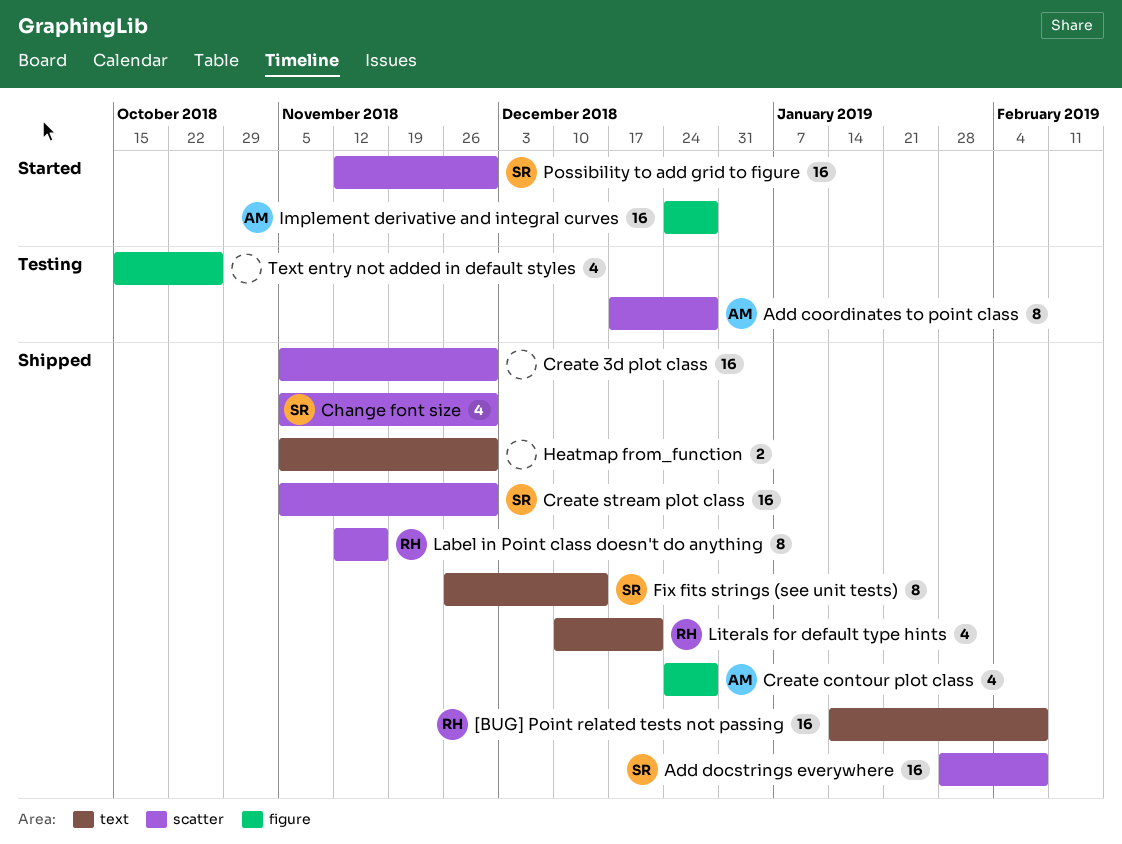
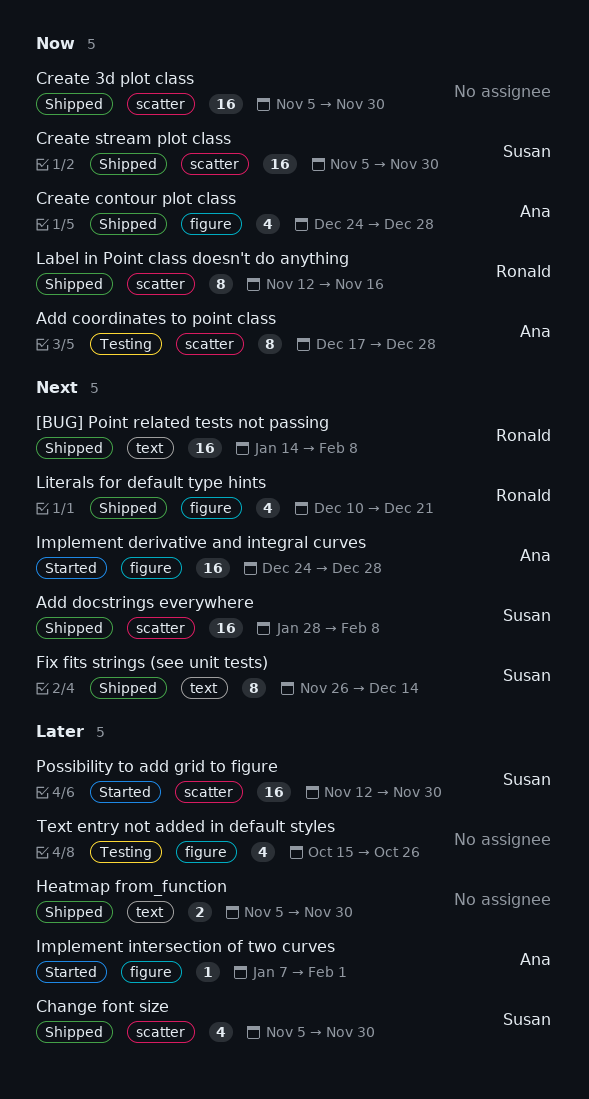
Implement intersection of two curves: none -> present
Literals for default type hints, label: text -> figure

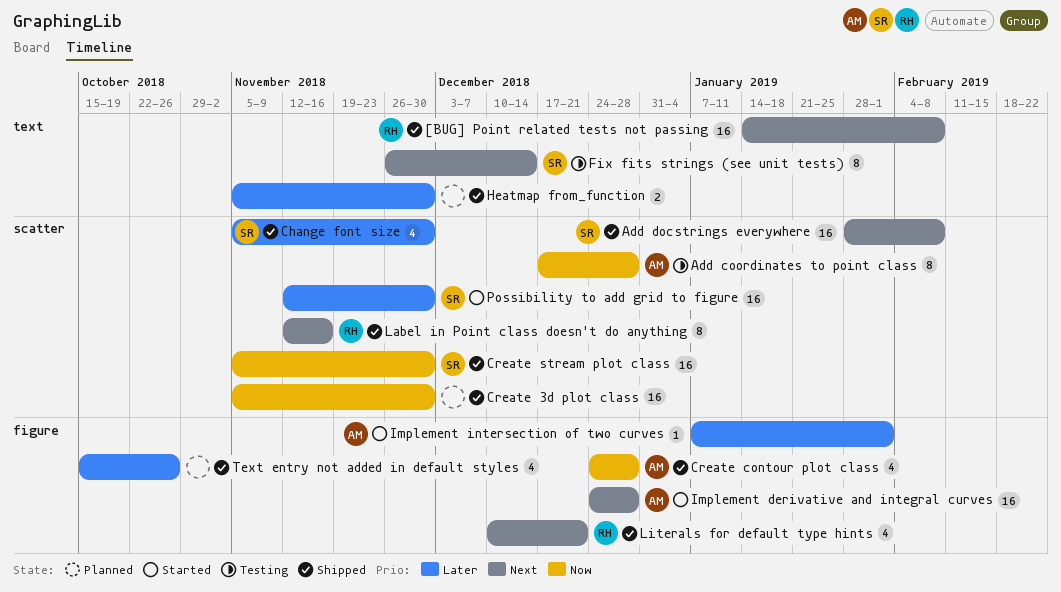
Fix fits strings (see unit tests), status: Shipped -> Testing
Label in Point class doesn't do anything, priority: Now -> Next
Text entry not added in default styles, status: Testing -> Shipped

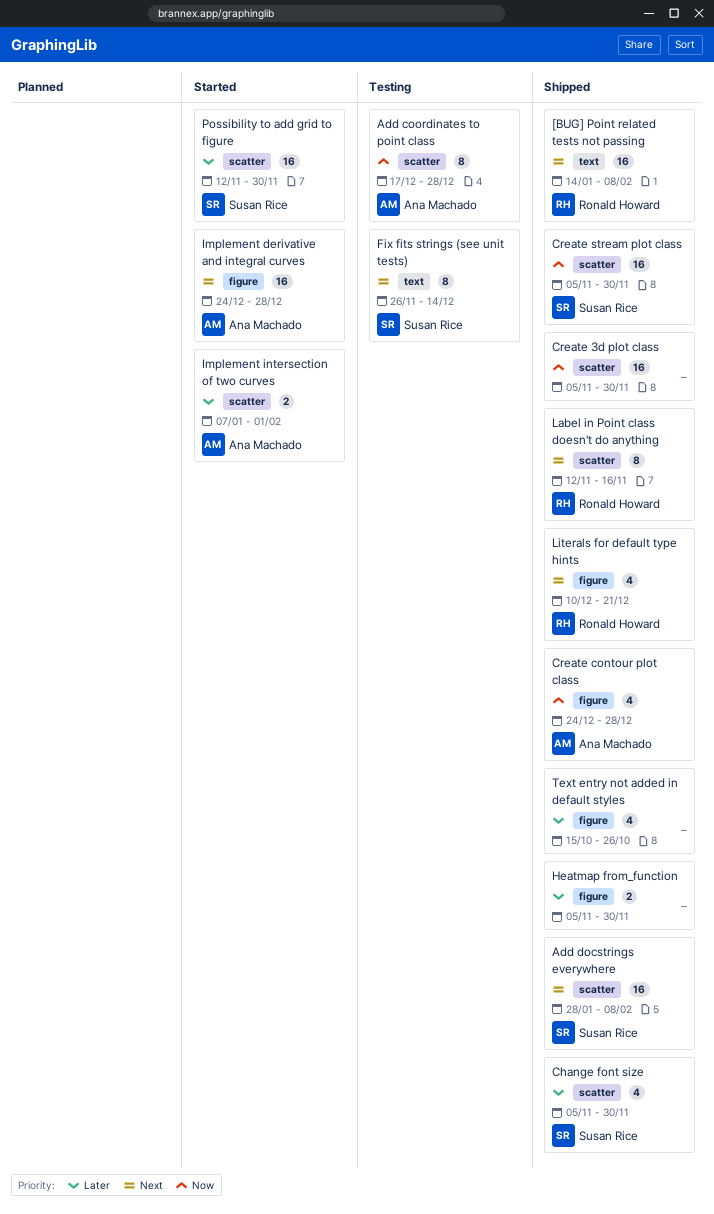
Heatmap from_function, label: text -> figure
Implement intersection of two curves, label: figure -> scatter
Implement intersection of two curves, estimate: 1 -> 2

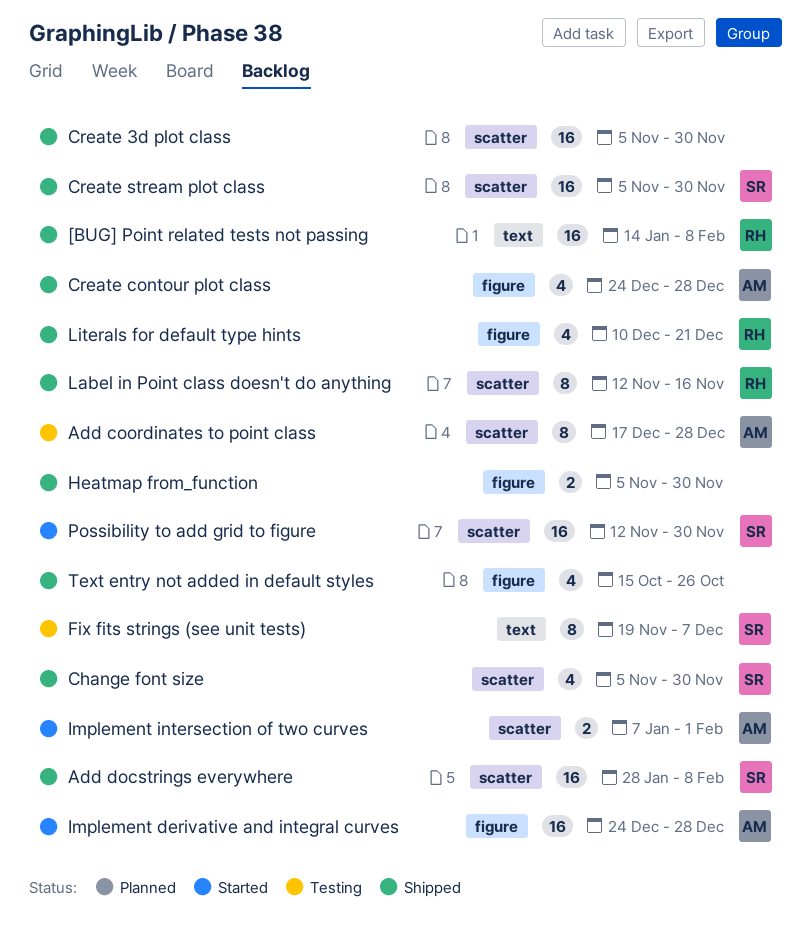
Fix fits strings (see unit tests), start: Nov 26 -> Nov 19
Fix fits strings (see unit tests), due: Dec 14 -> Dec 7

